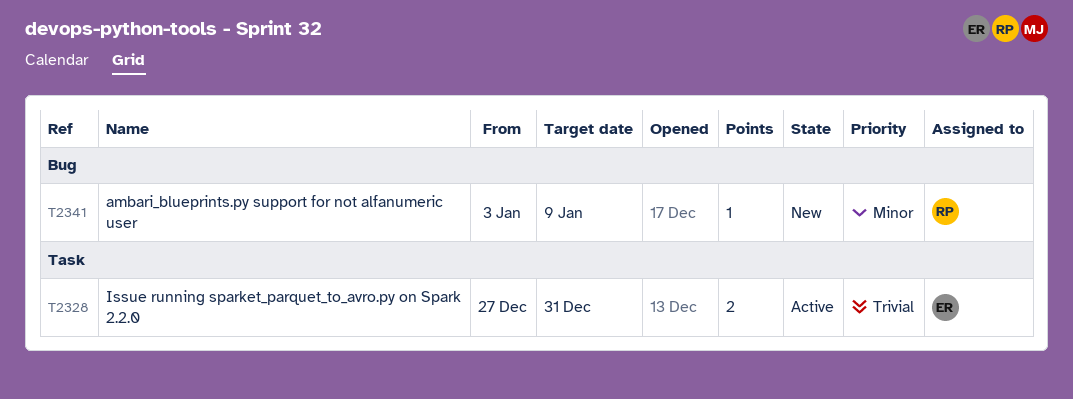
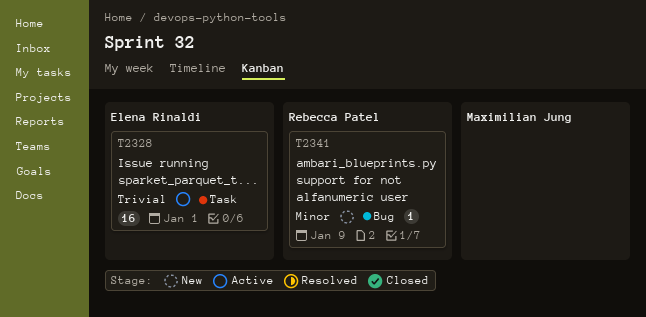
T2328, estimate: 2 -> 16
T2328, due: Dec 31 -> Jan 1

